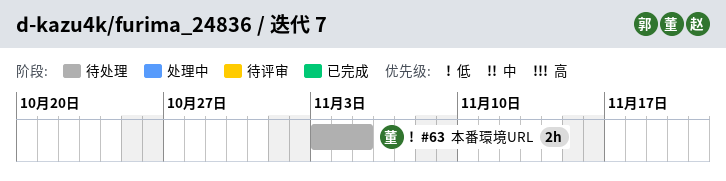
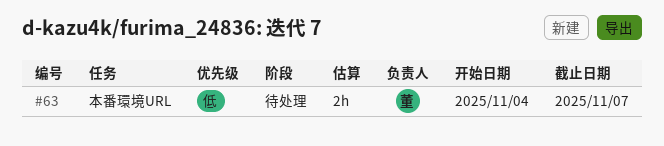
#63, start: Nov 3 -> Nov 4
#63, due: Nov 5 -> Nov 7

